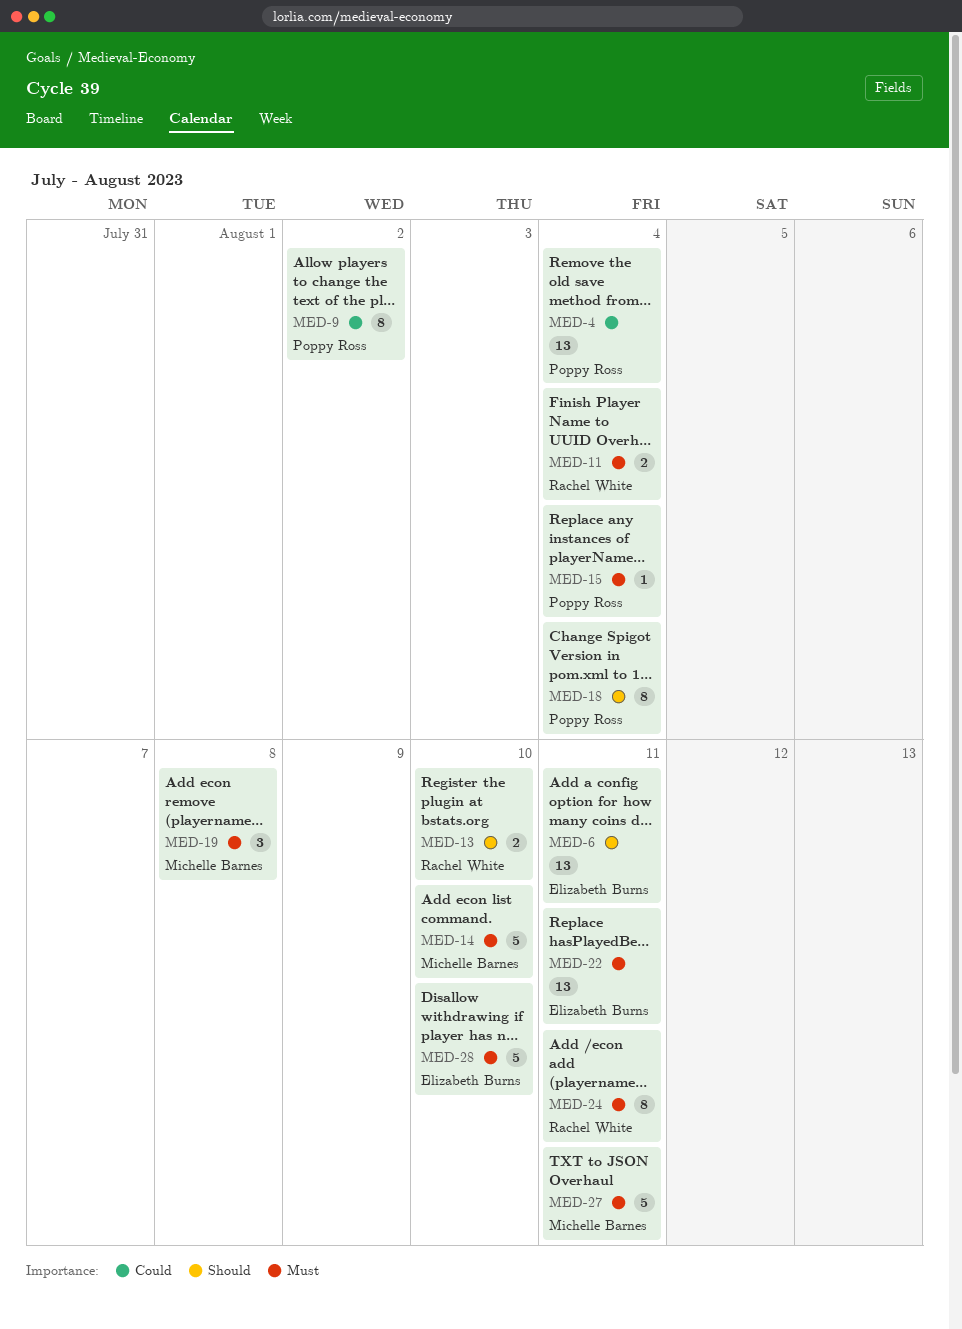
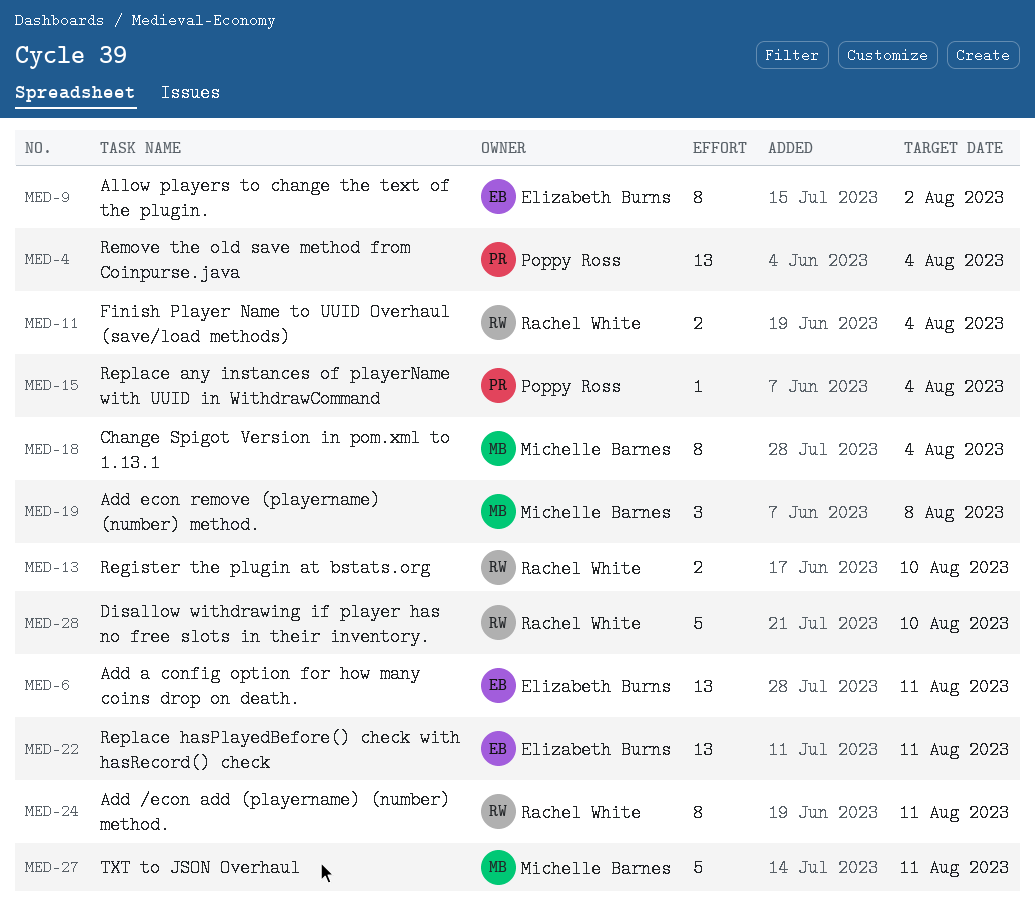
MED-9, owner: Poppy Ross -> Elizabeth Burns
MED-14: present -> none
MED-18, owner: Poppy Ross -> Michelle Barnes
MED-28, owner: Elizabeth Burns -> Rachel White

